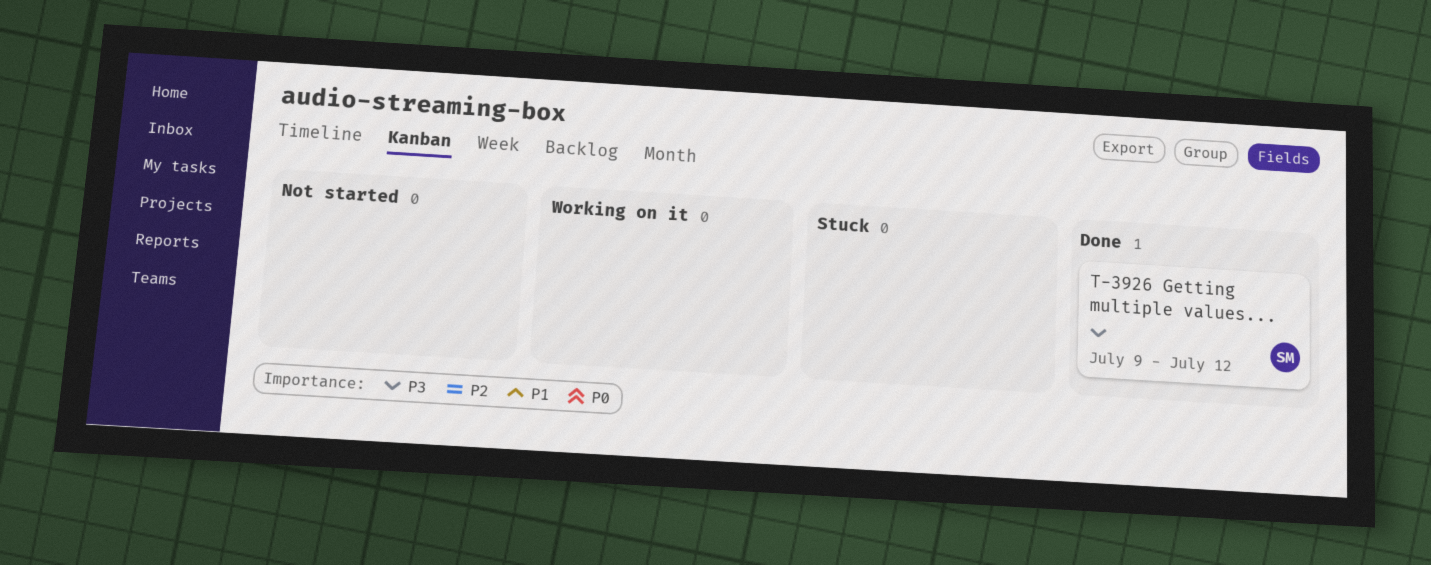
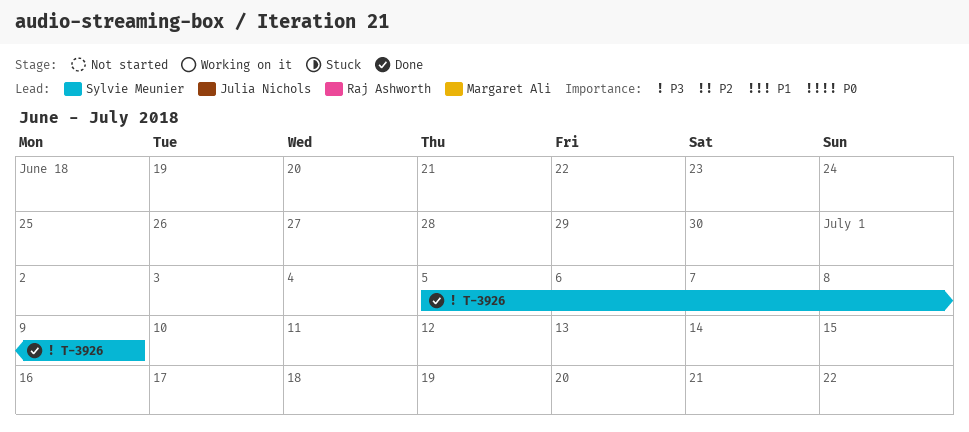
T-3926, start: Jul 9 -> Jul 5
T-3926, due: Jul 12 -> Jul 9

